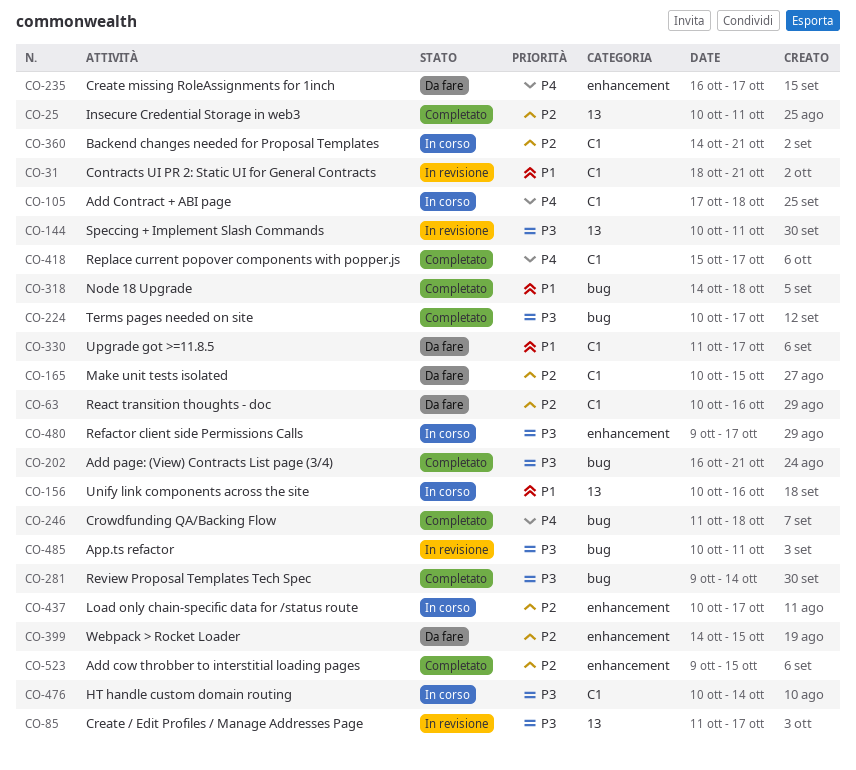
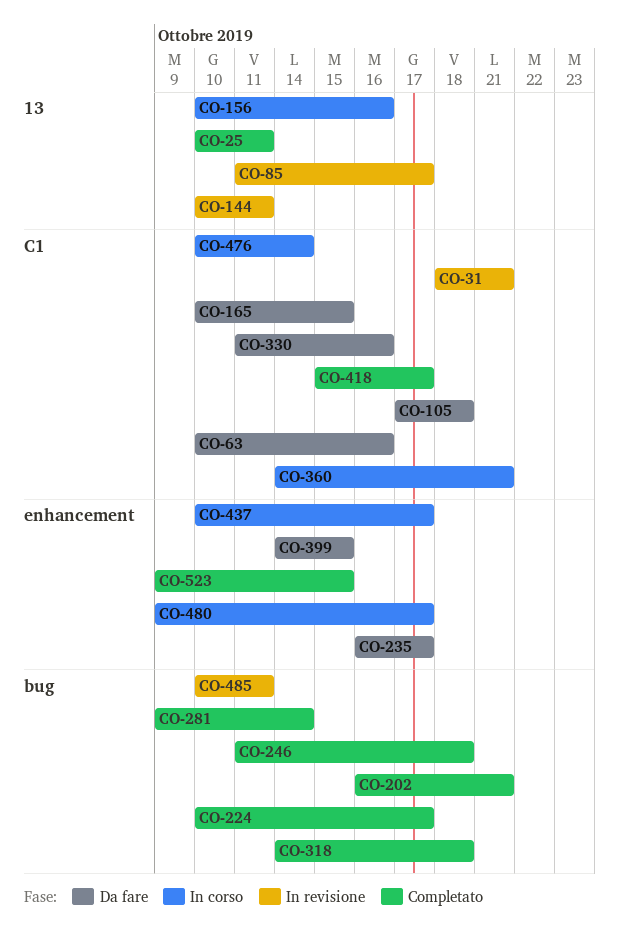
CO-105, status: In corso -> Da fare
CO-330, due: Oct 17 -> Oct 16

